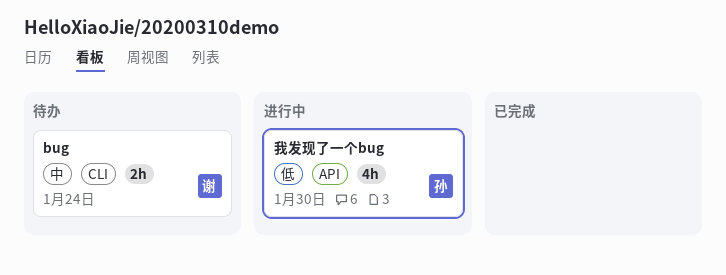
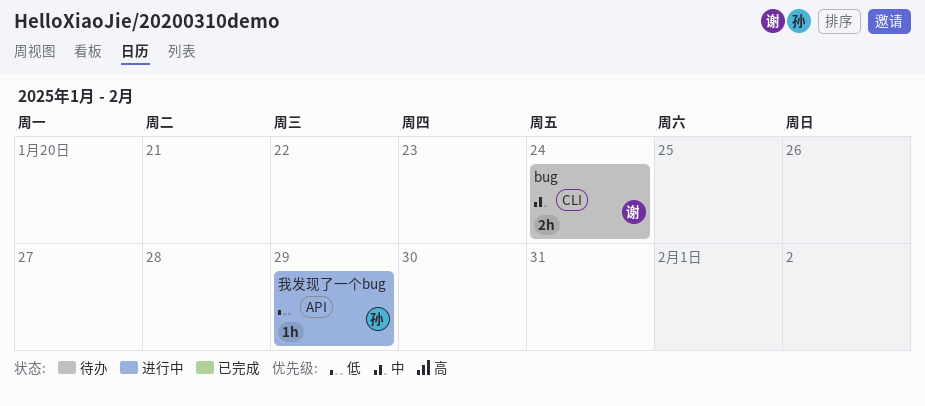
我发现了一个bug, estimate: 4h -> 1h
我发现了一个bug, due: Jan 30 -> Jan 29

